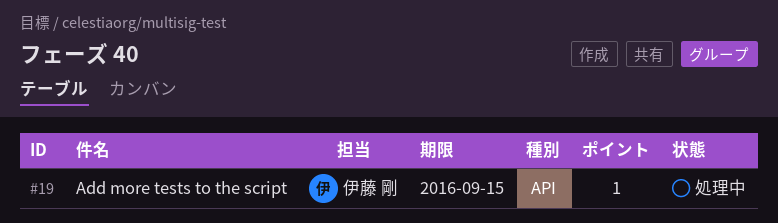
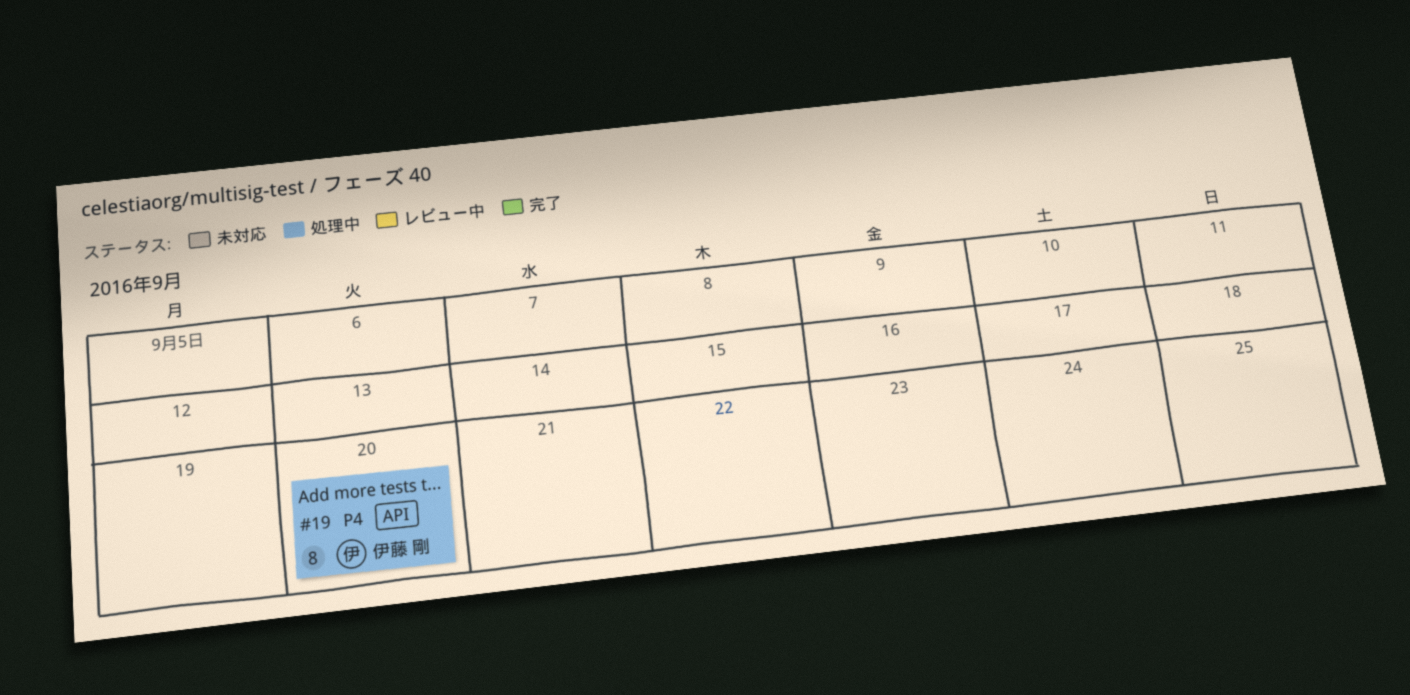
#19, estimate: 1 -> 8
#19, due: Sep 15 -> Sep 20

